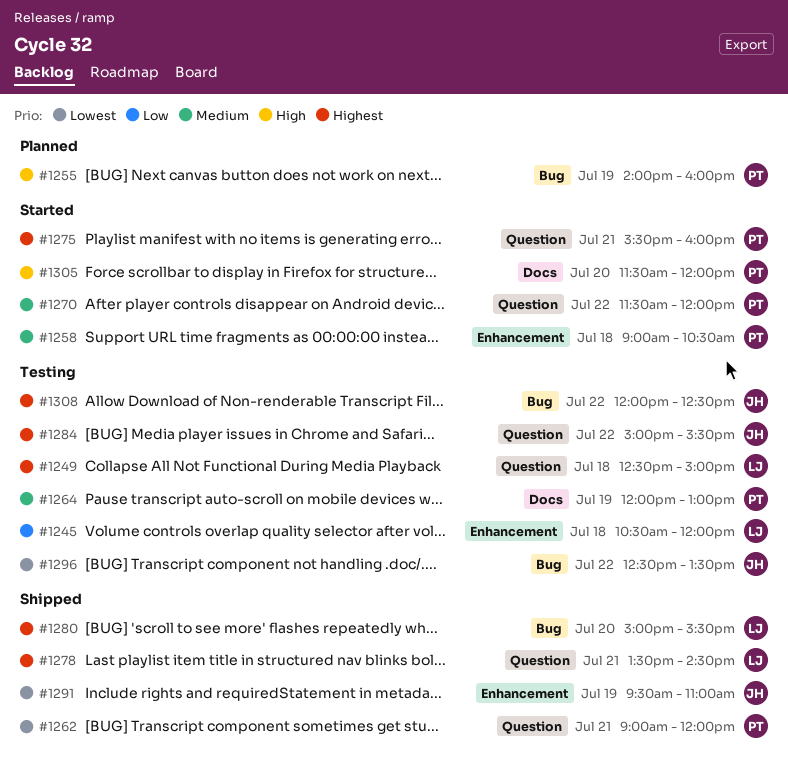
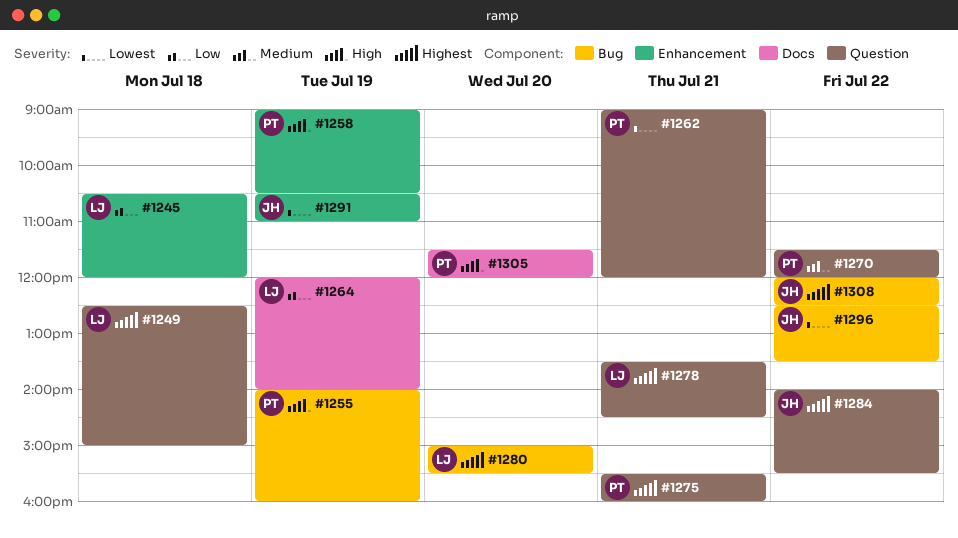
#1258, priority: Medium -> High
#1258, day: Jul 18 -> Jul 19
#1264, owner: PT -> LJ
#1264, priority: Medium -> Low
#1264, ends: 13:00 -> 14:00
#1284, begins: 15:00 -> 14:00
#1291, begins: 09:30 -> 10:30

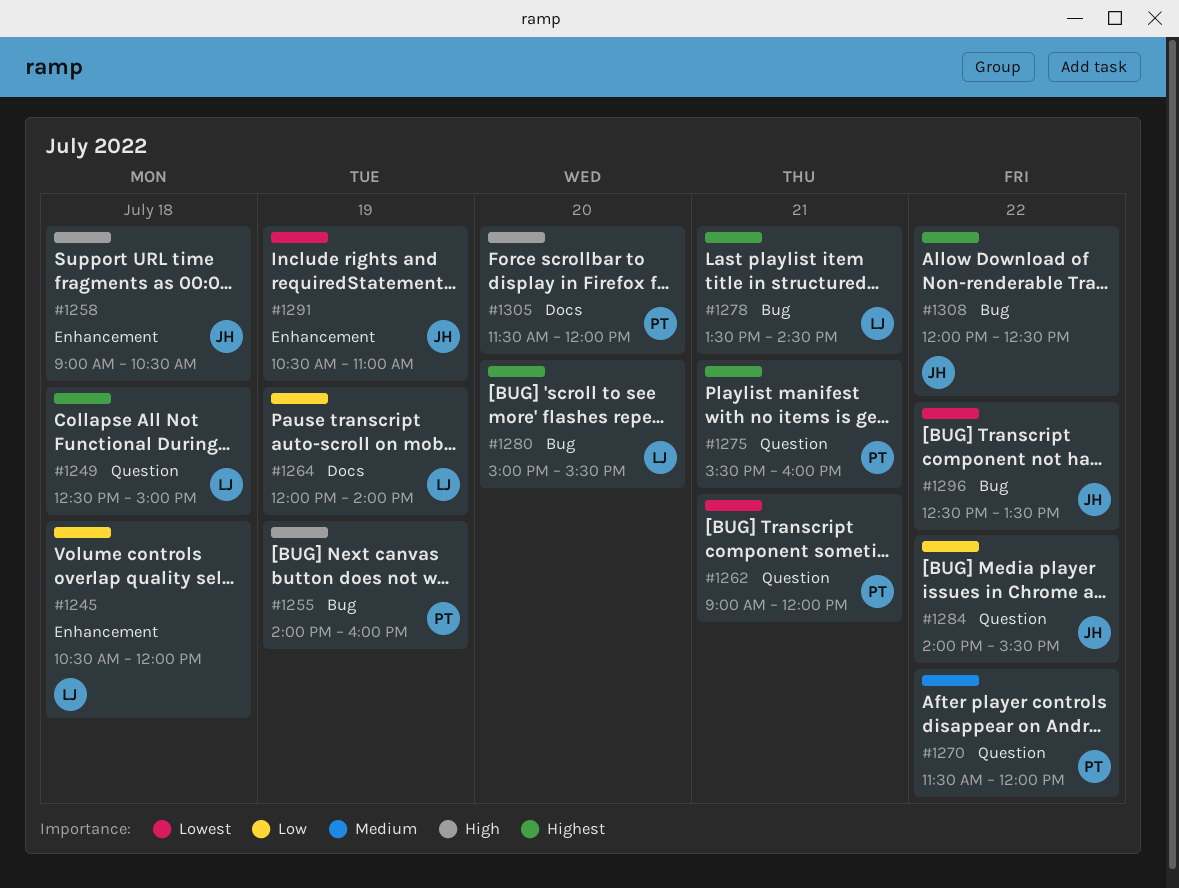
#1258, owner: PT -> JH
#1258, day: Jul 19 -> Jul 18
#1278, label: Question -> Bug
#1284, priority: Highest -> Low

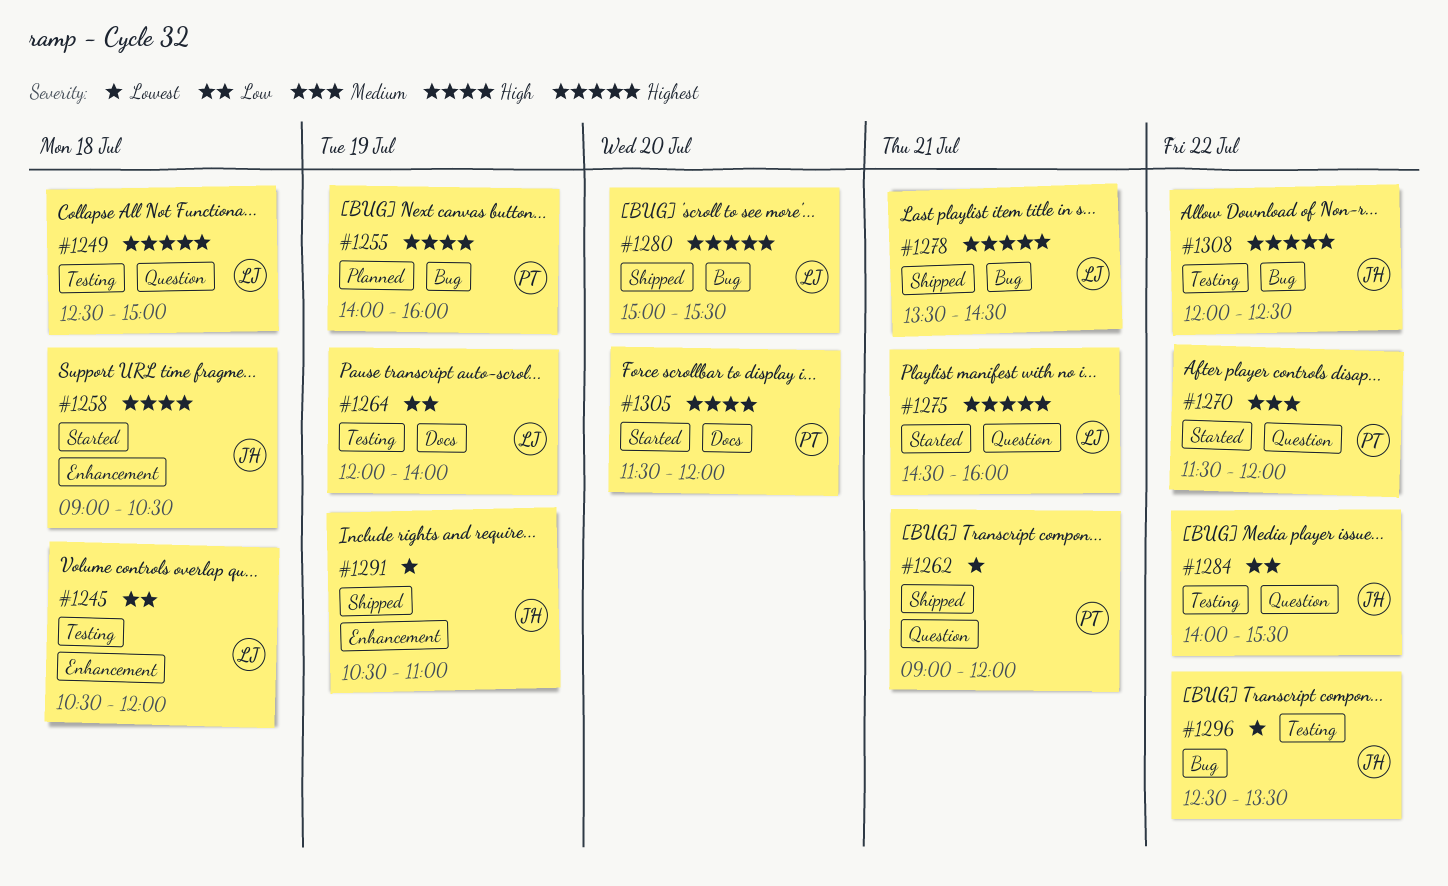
#1275, owner: PT -> LJ
#1275, begins: 15:30 -> 14:30

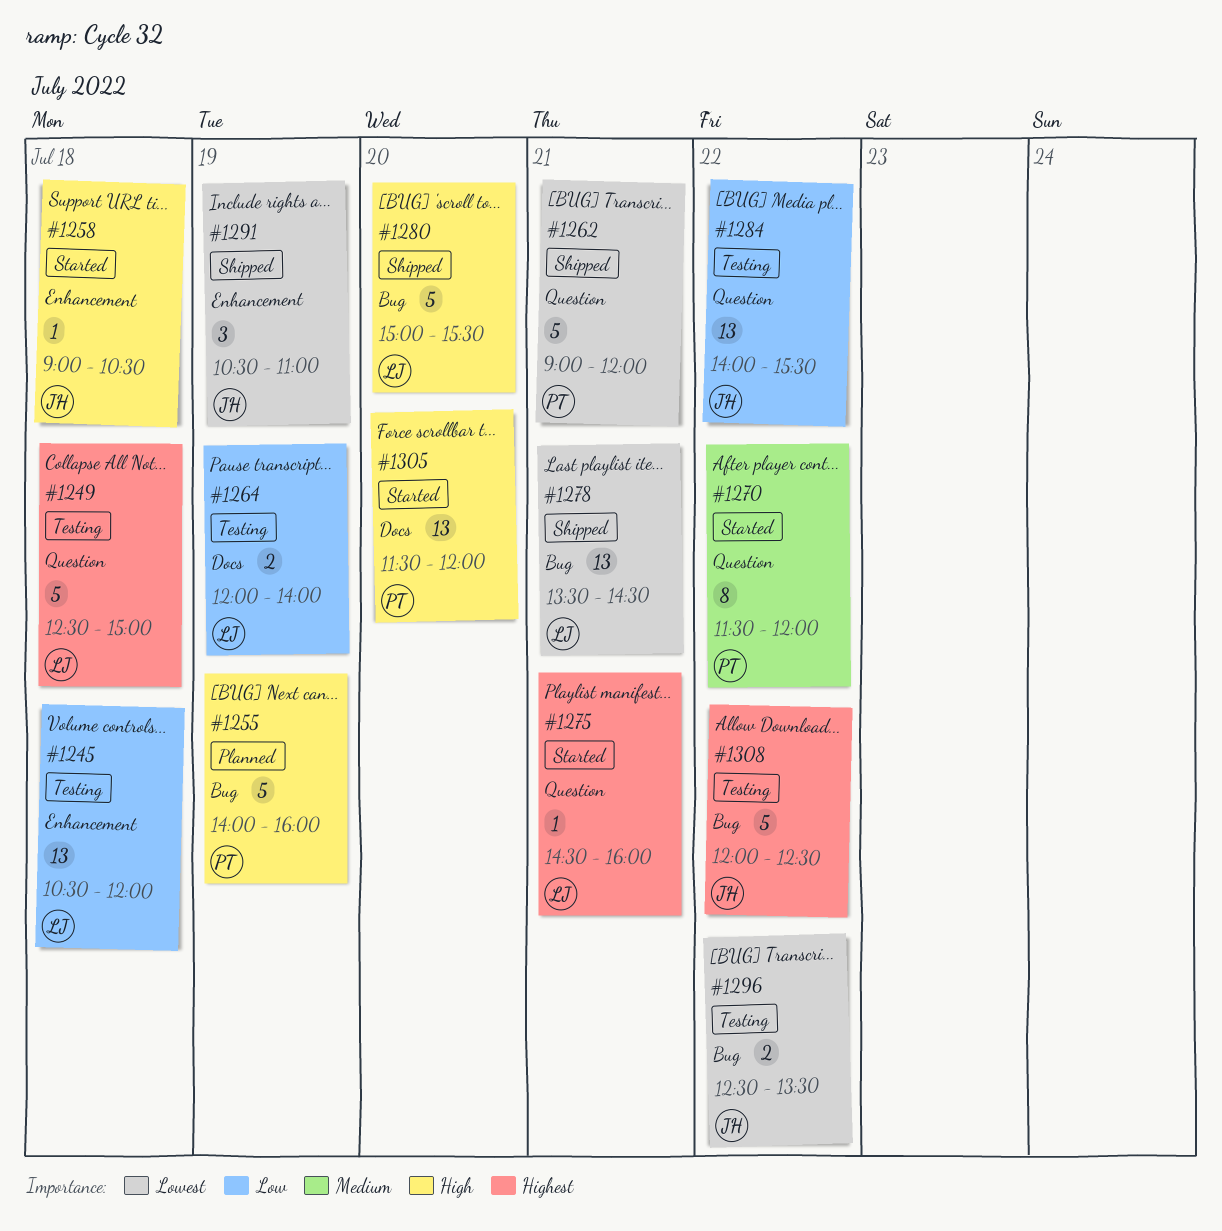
#1278, priority: Highest -> Lowest
#1280, priority: Highest -> High

